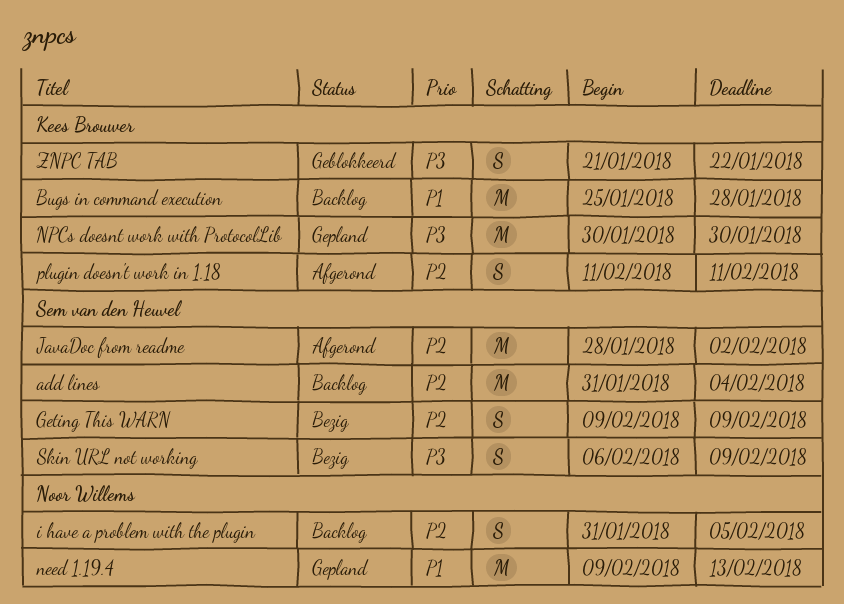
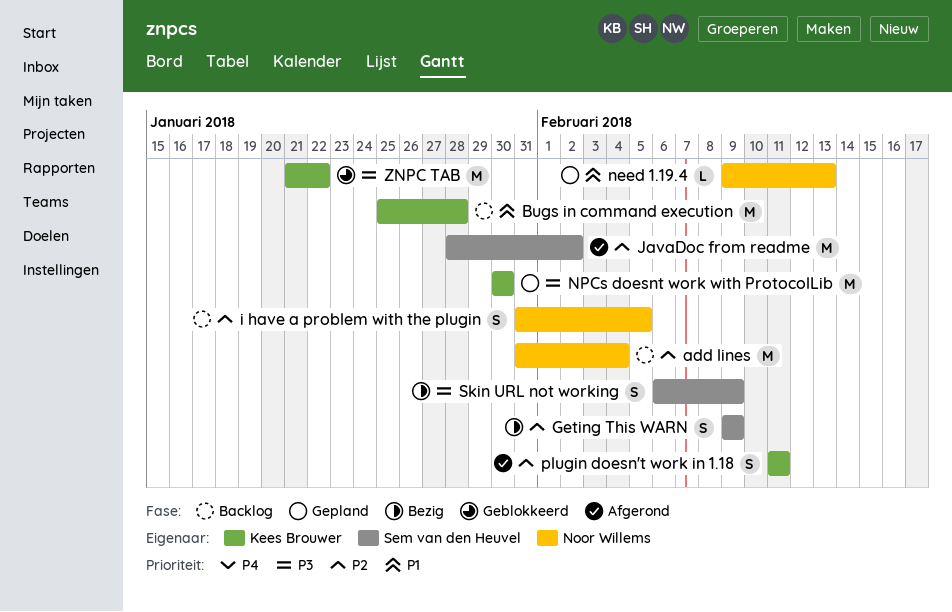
add lines, owner: Sem van den Heuvel -> Noor Willems
need 1.19.4, estimate: M -> L
ZNPC TAB, estimate: S -> M

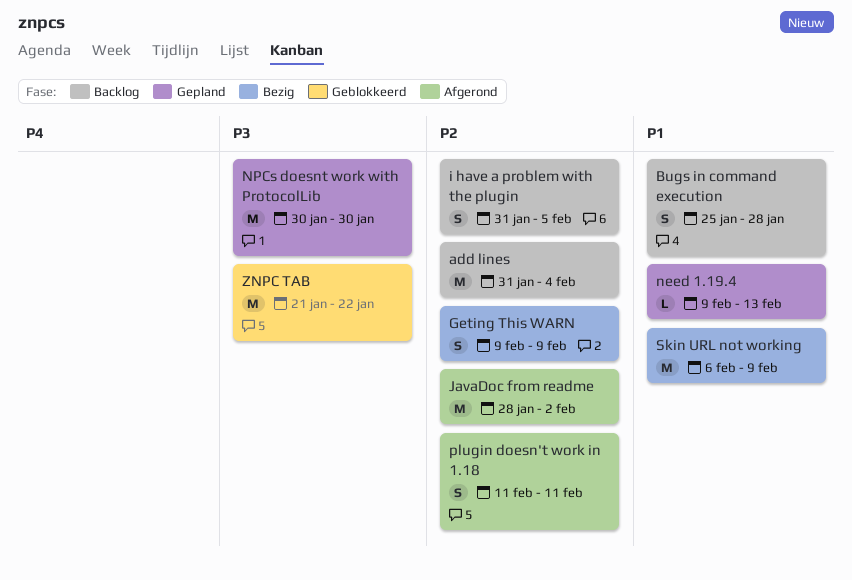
Bugs in command execution, estimate: M -> S
Skin URL not working, priority: P3 -> P1
Skin URL not working, estimate: S -> M

